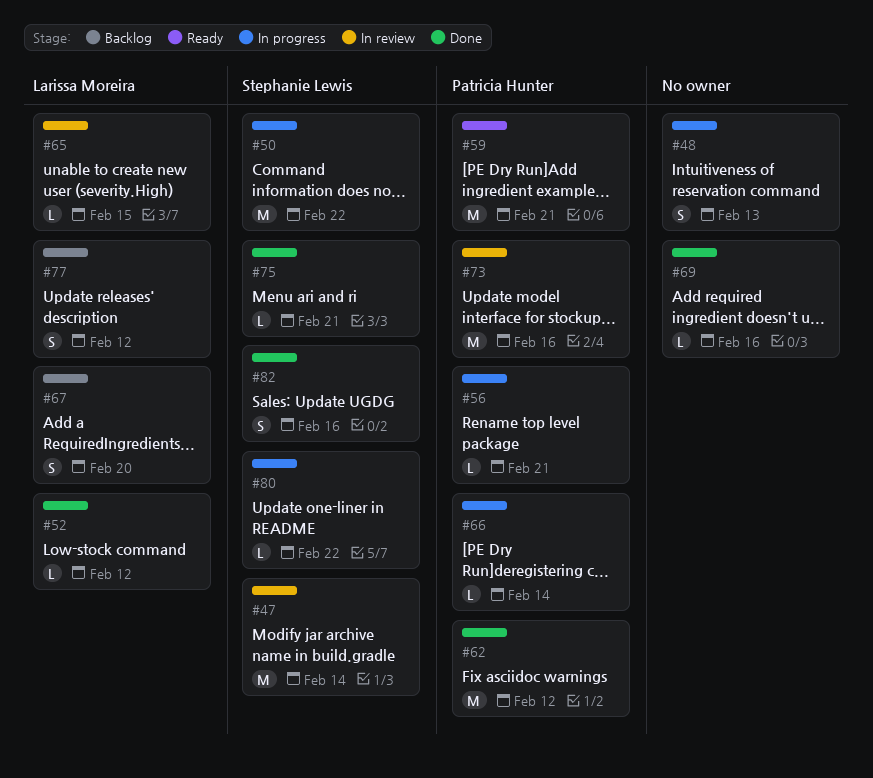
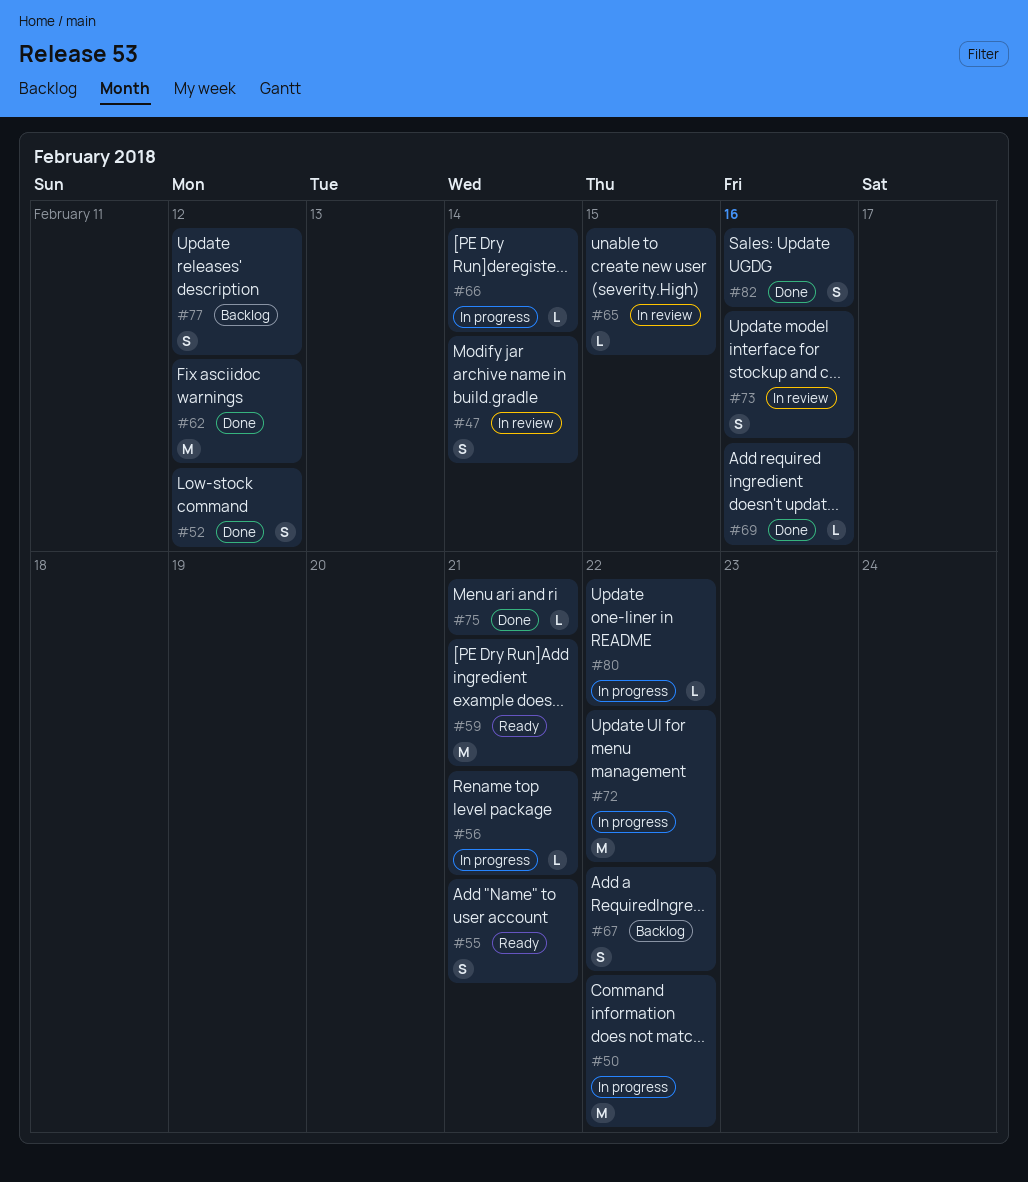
#47, estimate: M -> S
#48: present -> none
#52, estimate: L -> S
#55: none -> present
#67, due: Feb 20 -> Feb 22
#72: none -> present
#73, estimate: M -> S

